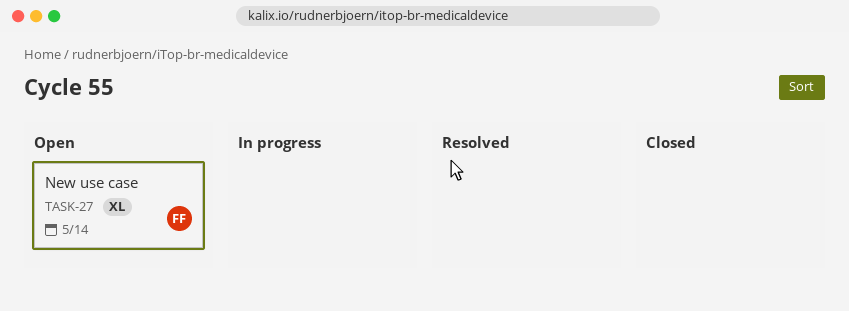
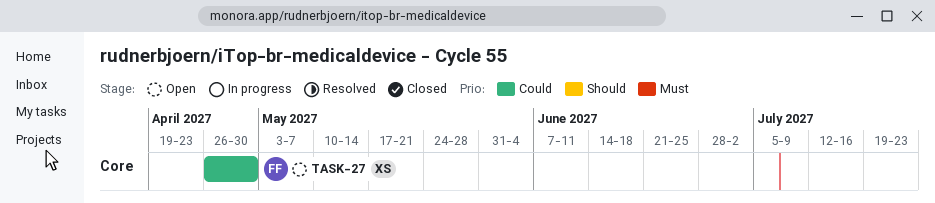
TASK-27, estimate: XL -> XS
TASK-27, due: May 14 -> Apr 30

